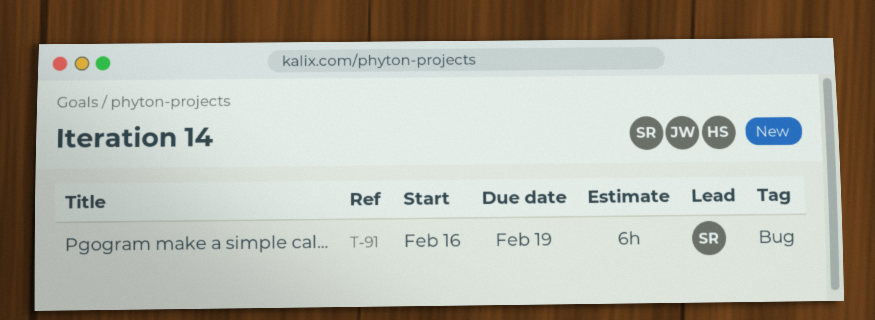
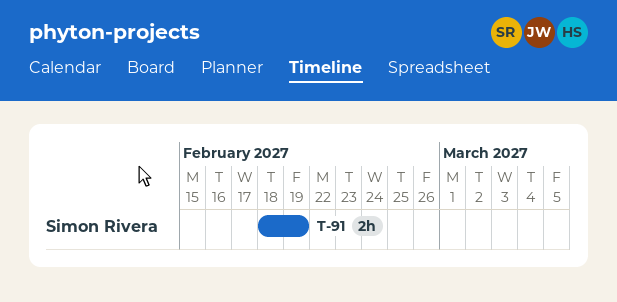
T-91, estimate: 6h -> 2h
T-91, start: Feb 16 -> Feb 18

